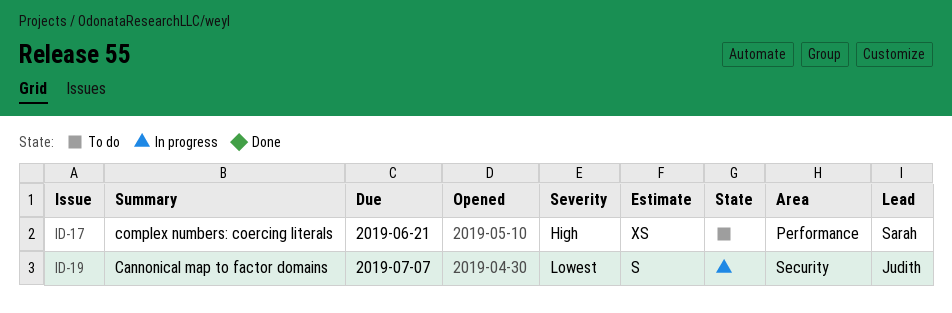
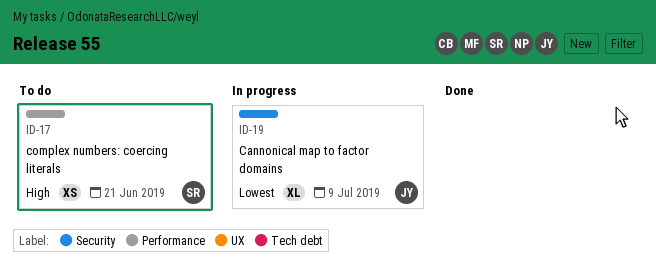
ID-19, estimate: S -> XL
ID-19, due: Jul 7 -> Jul 9

